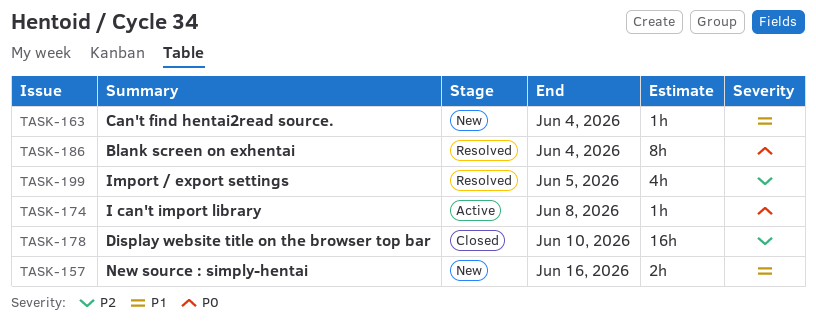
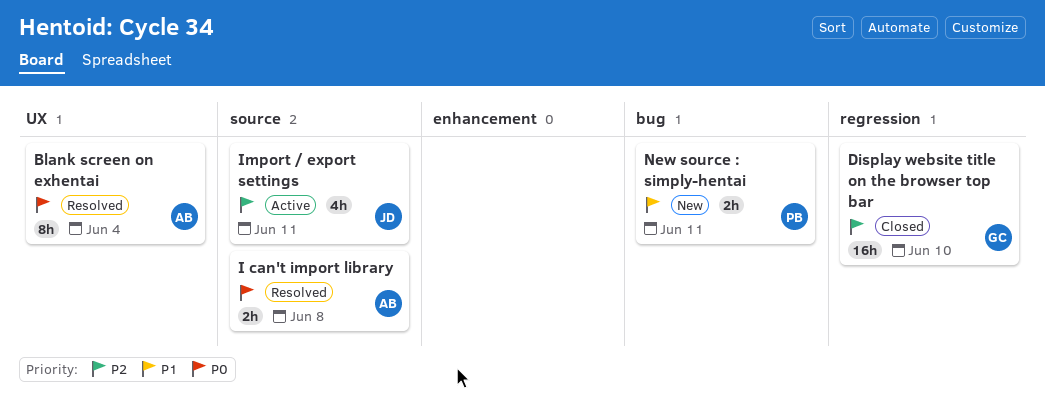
Can't find hentai2read source.: present -> none
I can't import library, status: Active -> Resolved
I can't import library, estimate: 1h -> 2h
Import / export settings, status: Resolved -> Active
Import / export settings, due: Jun 5 -> Jun 11
New source : simply-hentai, due: Jun 16 -> Jun 11

